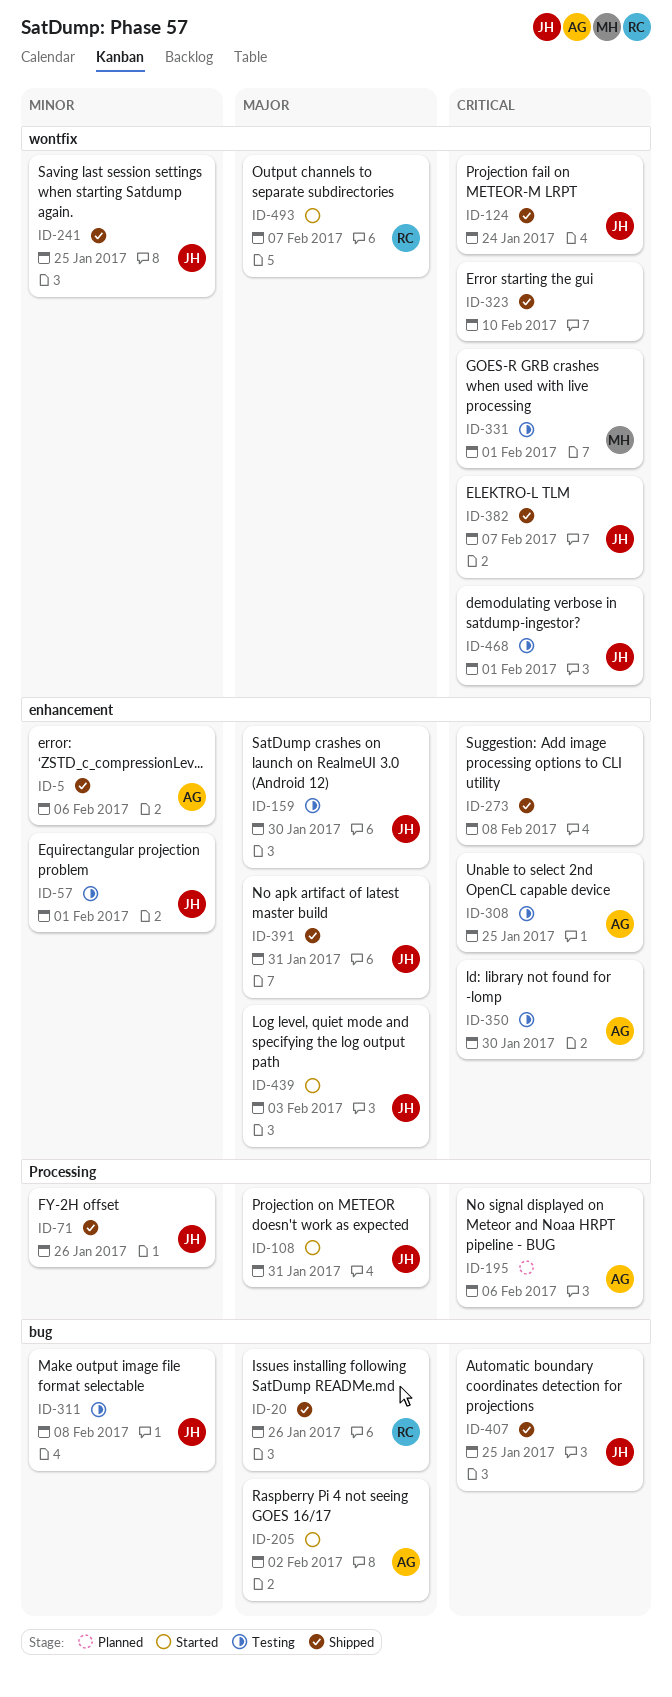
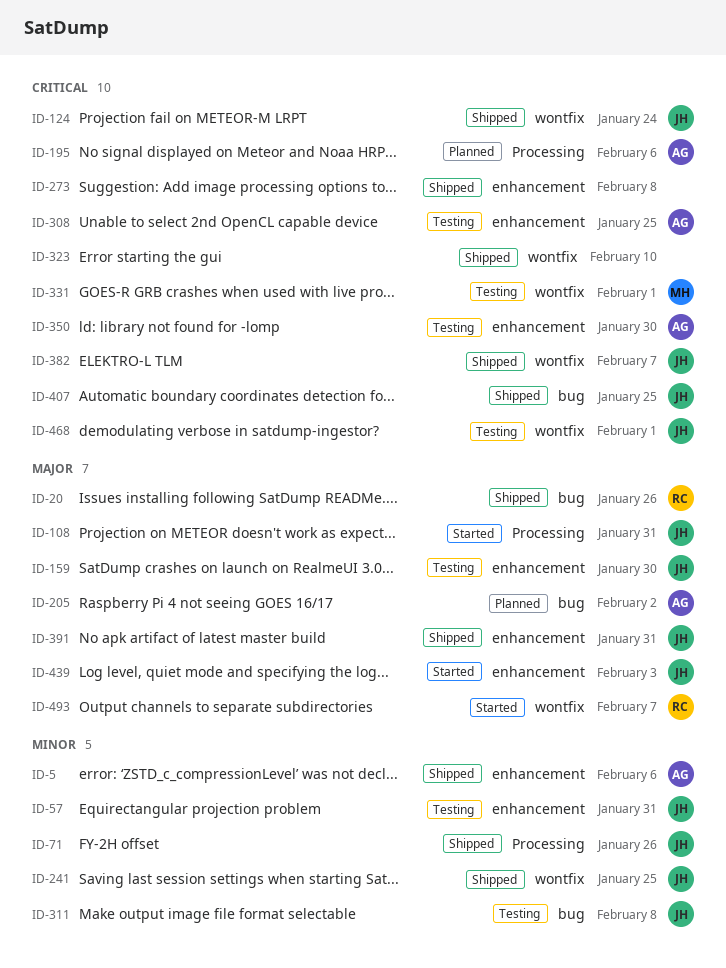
ID-57, due: Feb 1 -> Jan 31
ID-205, status: Started -> Planned

